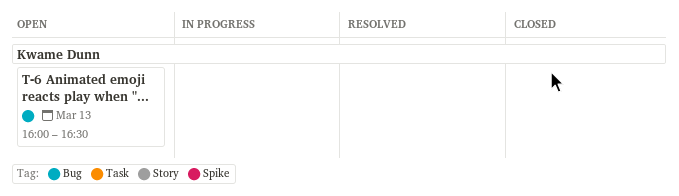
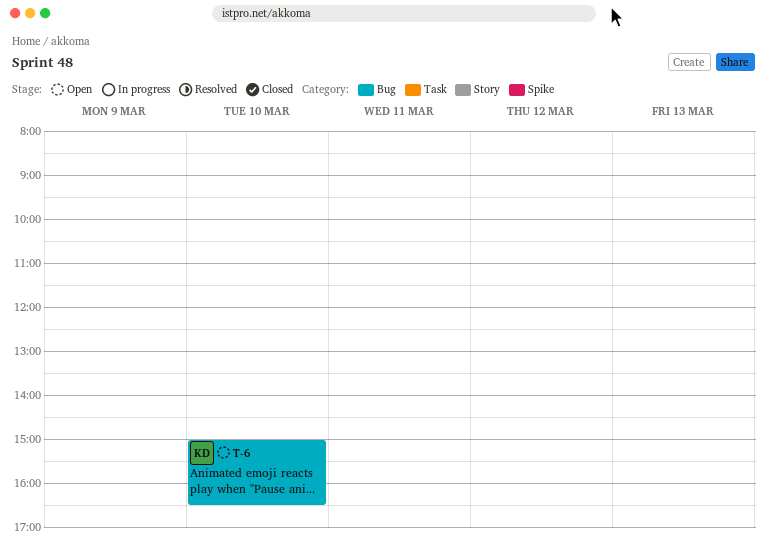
T-6, day: Mar 13 -> Mar 10
T-6, begins: 16:00 -> 15:00

